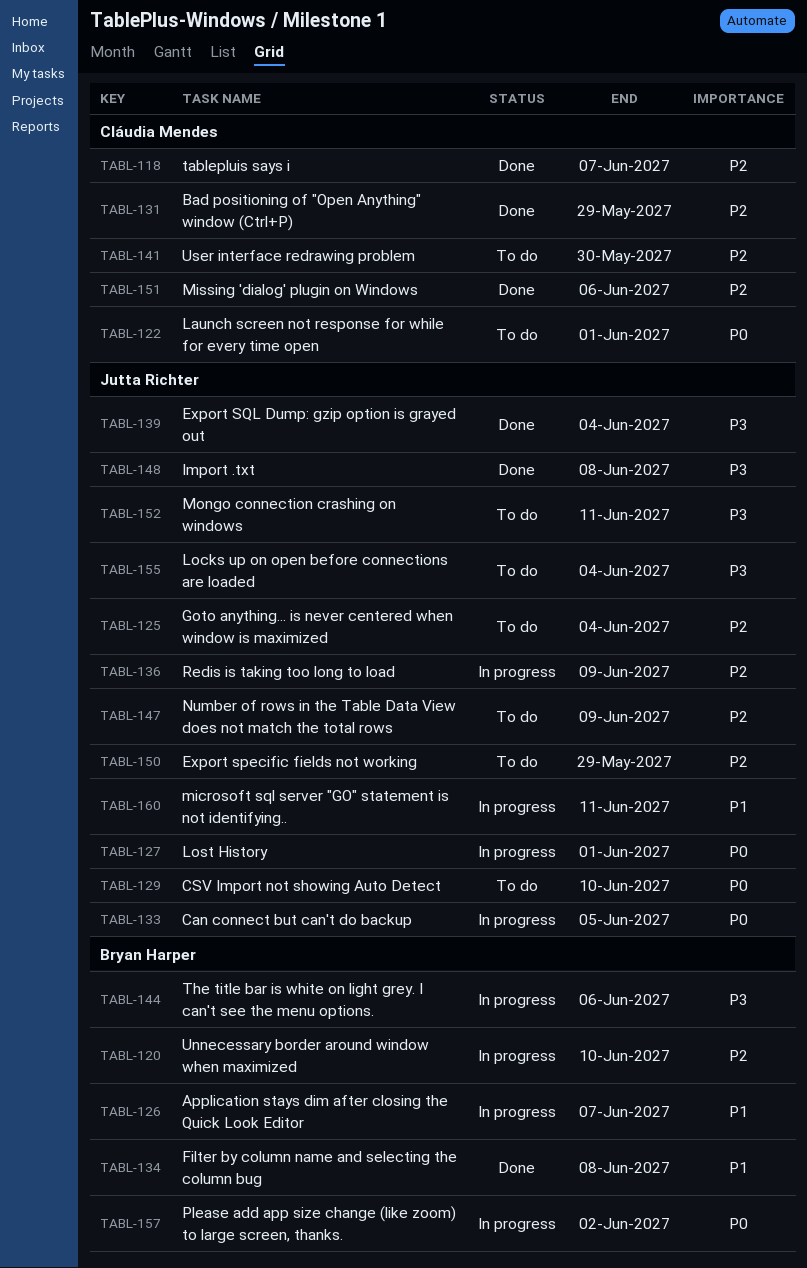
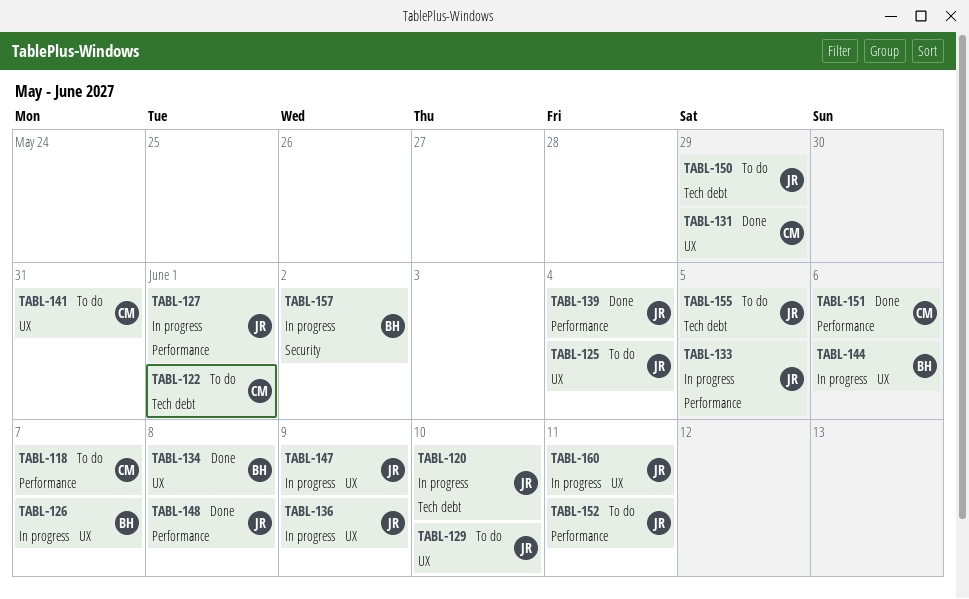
TABL-118, status: Done -> To do
TABL-120, owner: Bryan Harper -> Jutta Richter
TABL-141, due: May 30 -> May 31
TABL-147, status: To do -> In progress
TABL-155, due: Jun 4 -> Jun 5

